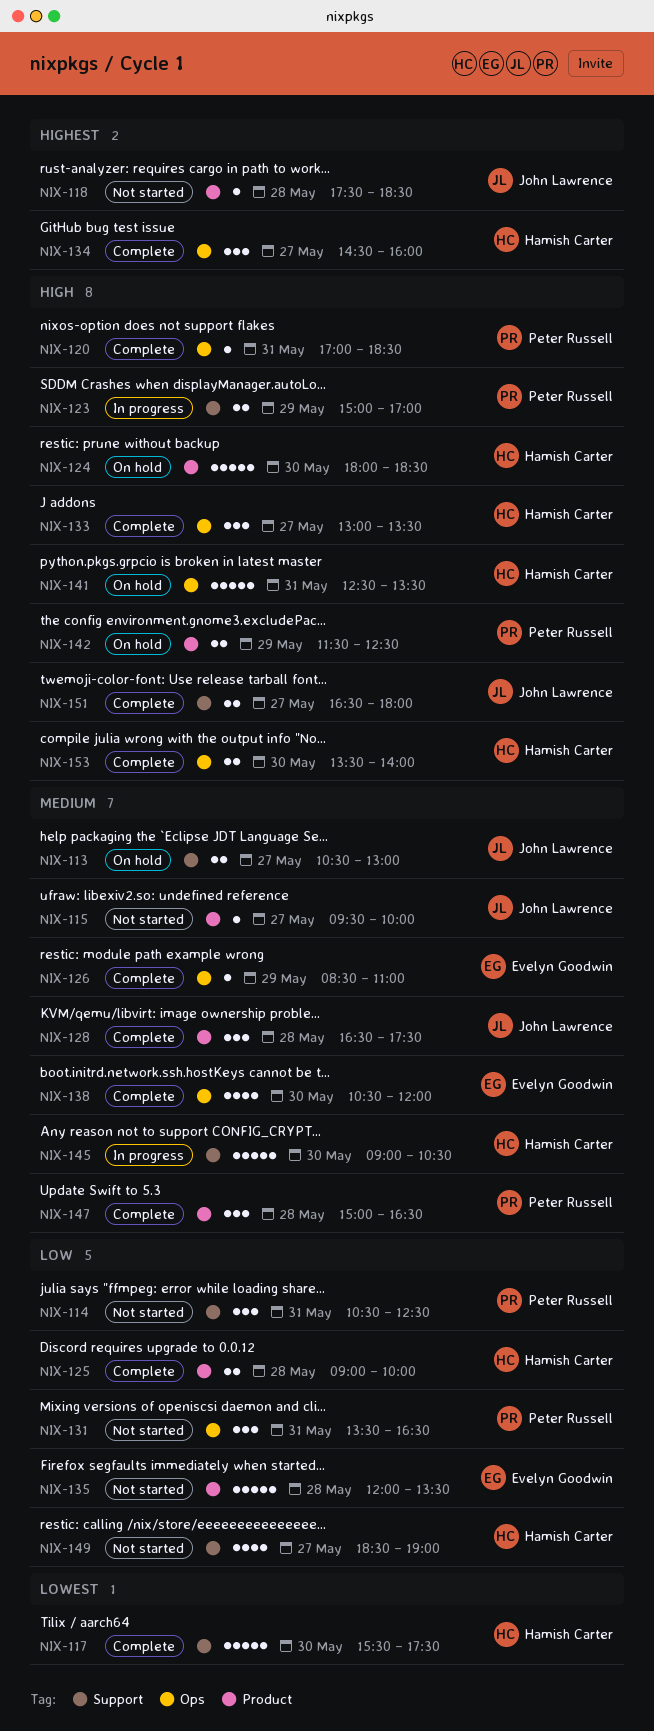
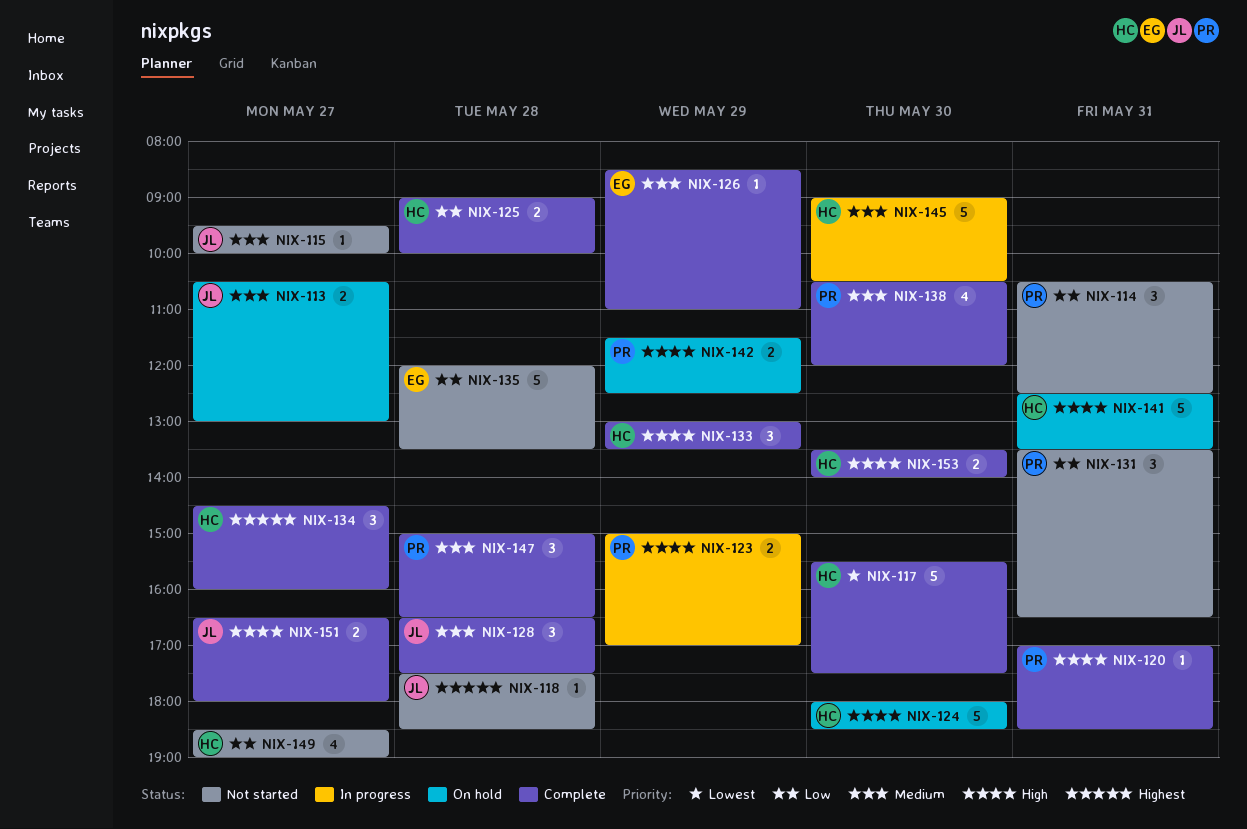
NIX-133, day: May 27 -> May 29
NIX-138, owner: Evelyn Goodwin -> Peter Russell

